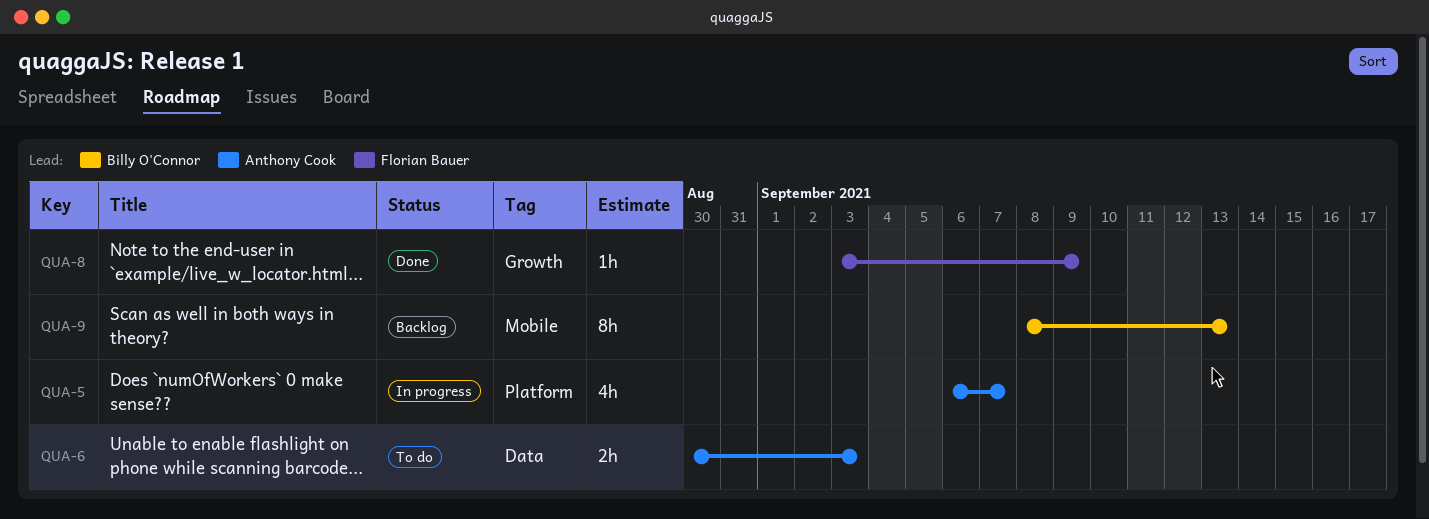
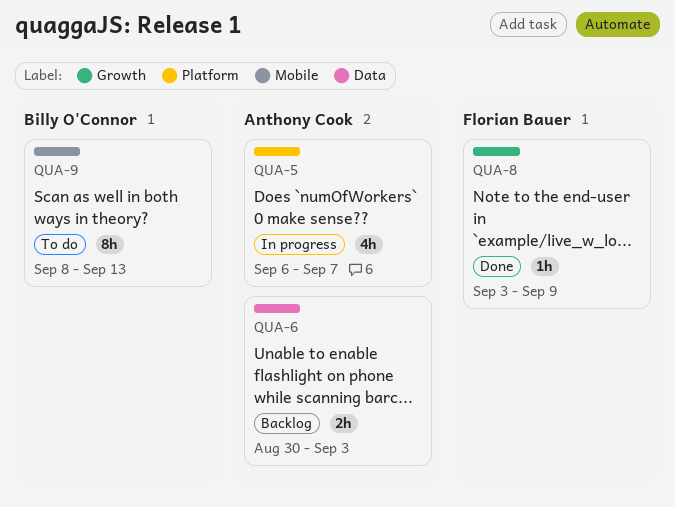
QUA-6, status: To do -> Backlog
QUA-9, status: Backlog -> To do

